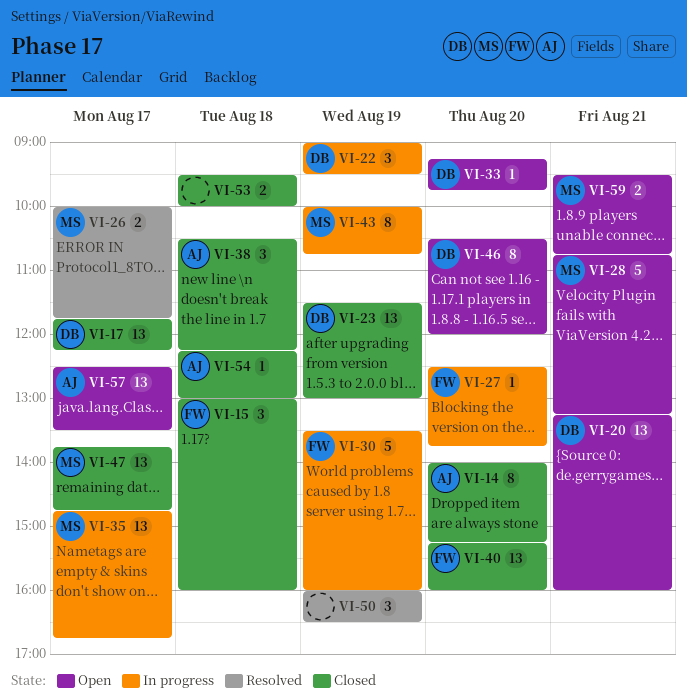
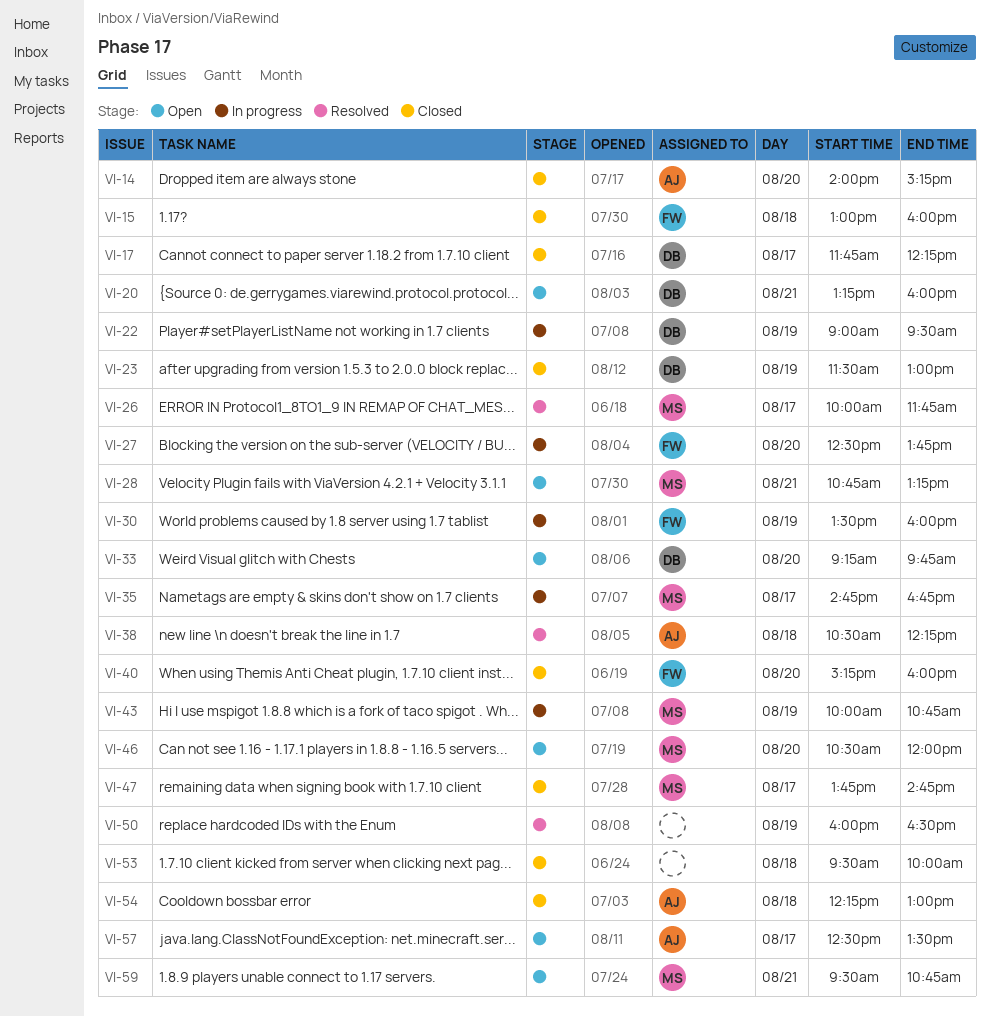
VI-38, status: Closed -> Resolved
VI-46, owner: DB -> MS

